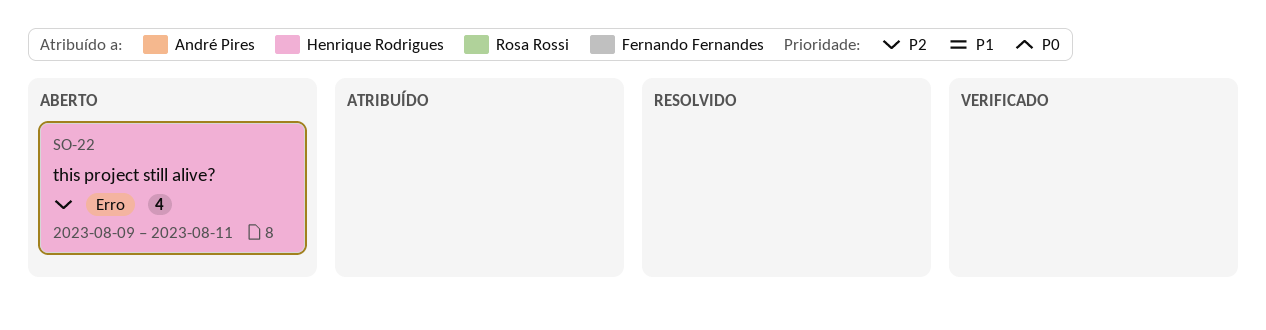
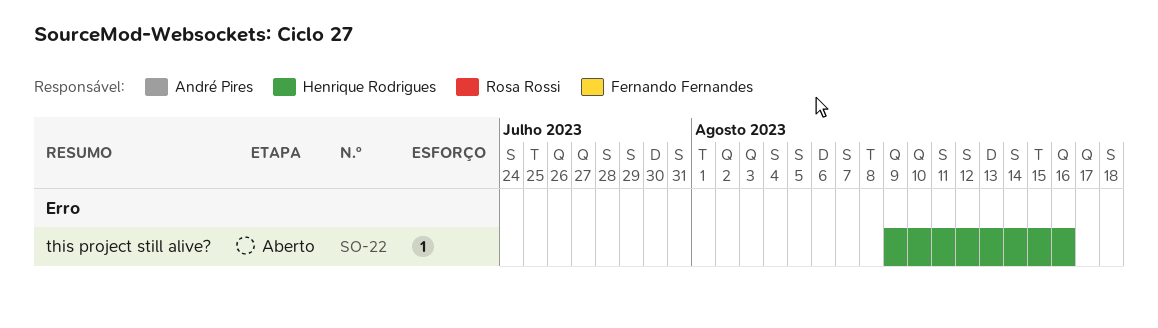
SO-22, estimate: 4 -> 1
SO-22, due: Aug 11 -> Aug 16

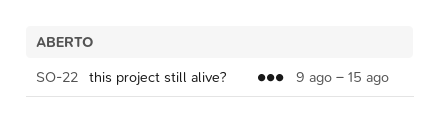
SO-22, estimate: 1 -> 3
SO-22, due: Aug 16 -> Aug 15

